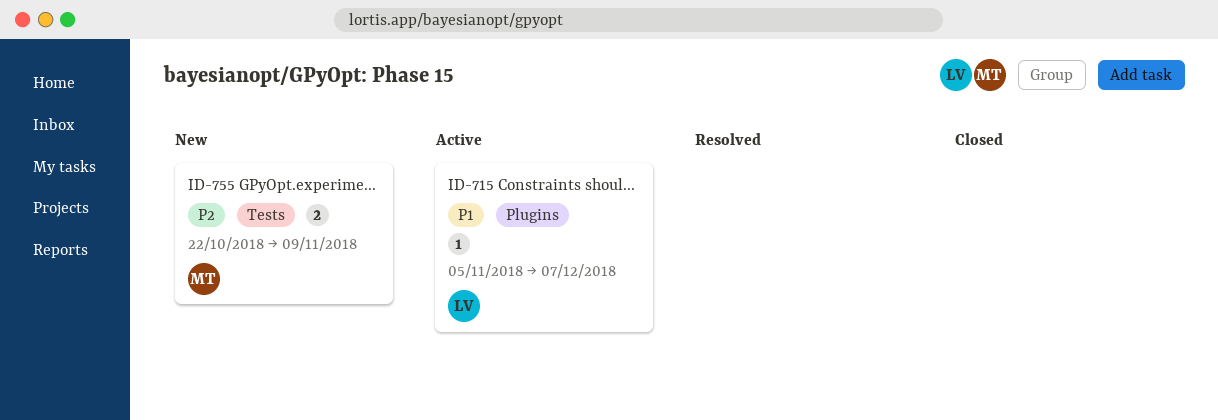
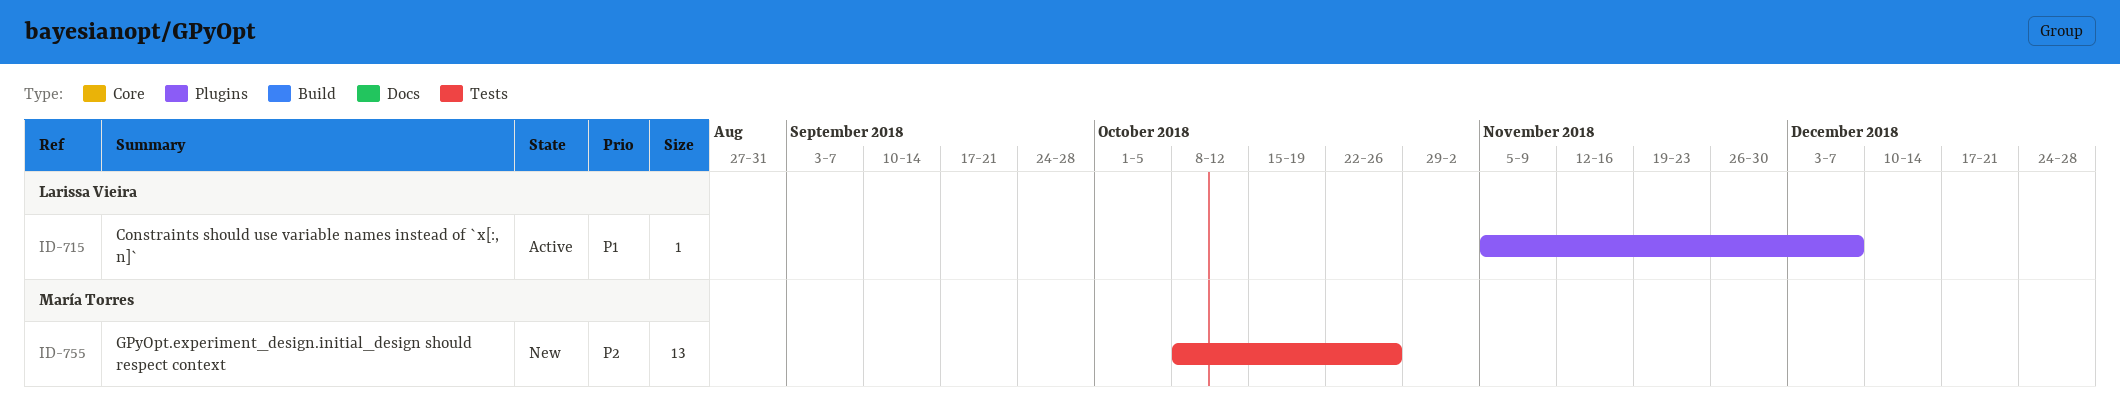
ID-755, estimate: 2 -> 13
ID-755, start: Oct 22 -> Oct 8
ID-755, due: Nov 9 -> Oct 26

